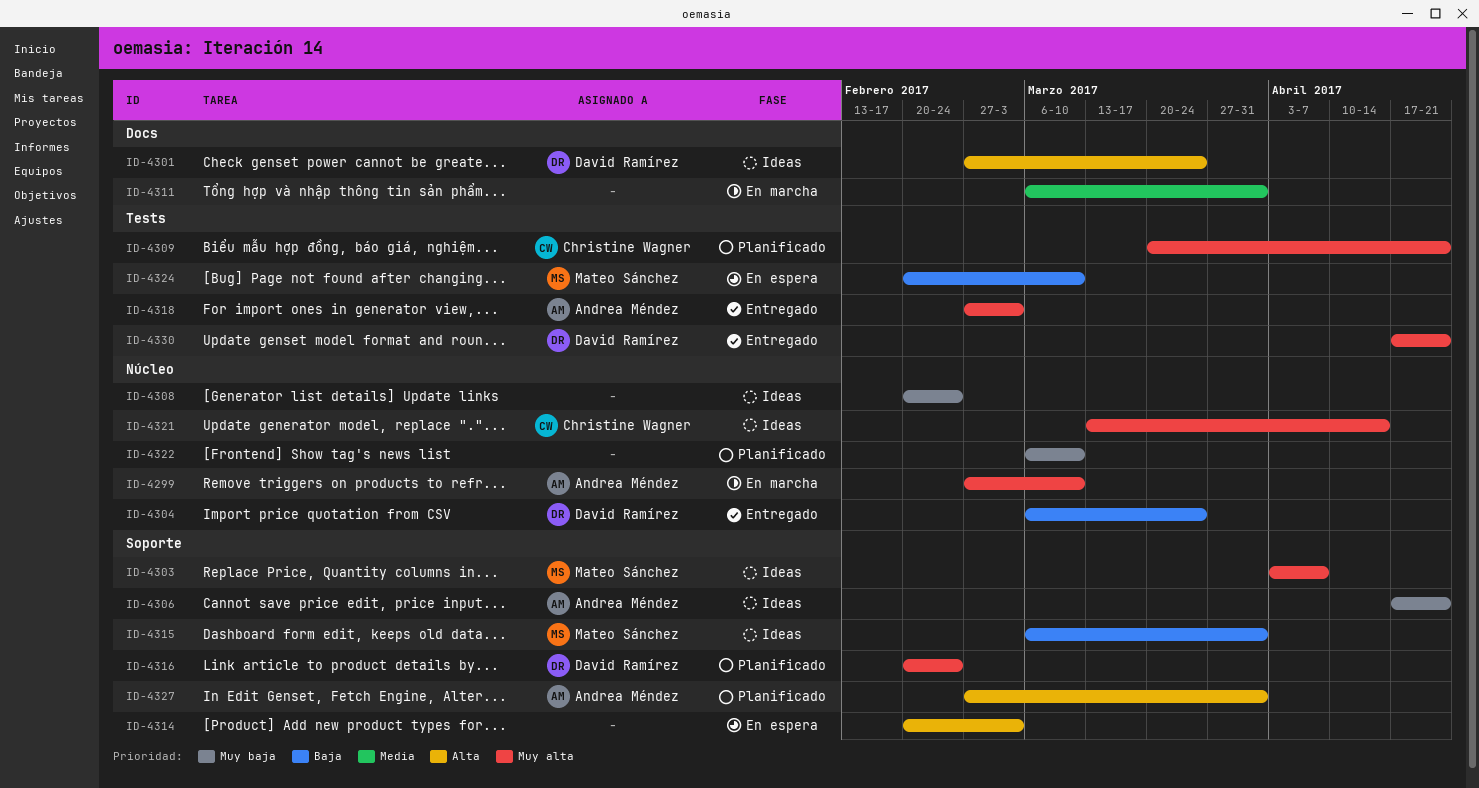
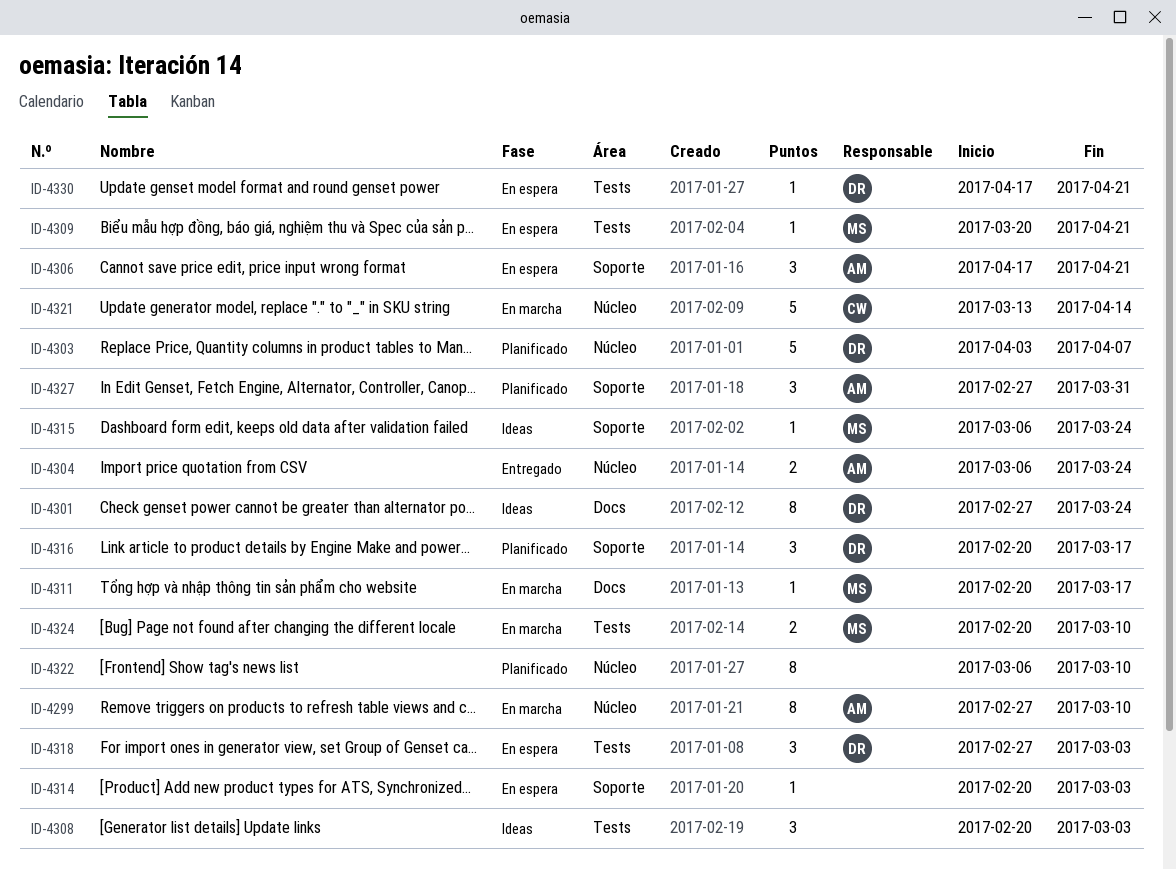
ID-4303, status: Ideas -> Planificado
ID-4303, owner: Mateo Sánchez -> David Ramírez
ID-4303, label: Soporte -> Núcleo
ID-4304, owner: David Ramírez -> Andrea Méndez
ID-4306, status: Ideas -> En espera
ID-4308, label: Núcleo -> Tests
ID-4308, due: Feb 24 -> Mar 3
ID-4309, status: Planificado -> En espera
ID-4309, owner: Christine Wagner -> Mateo Sánchez
ID-4311, owner: none -> Mateo Sánchez
ID-4311, start: Mar 6 -> Feb 20
ID-4311, due: Mar 31 -> Mar 17
ID-4315, due: Mar 31 -> Mar 24
ID-4316, due: Feb 24 -> Mar 17
ID-4318, status: Entregado -> En espera
ID-4318, owner: Andrea Méndez -> David Ramírez
ID-4321, status: Ideas -> En marcha
ID-4324, status: En espera -> En marcha
ID-4330, status: Entregado -> En espera

